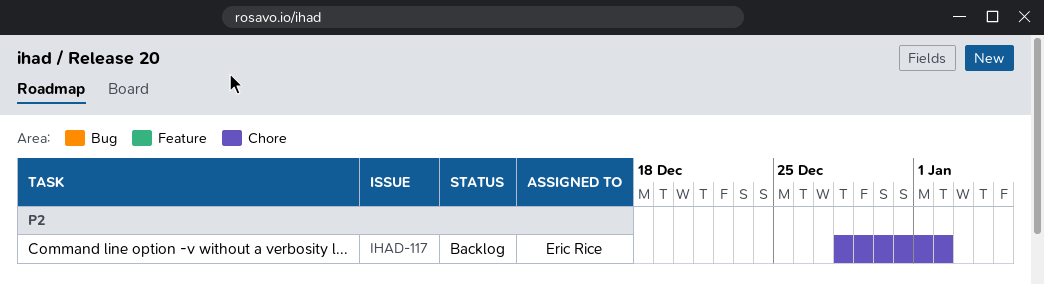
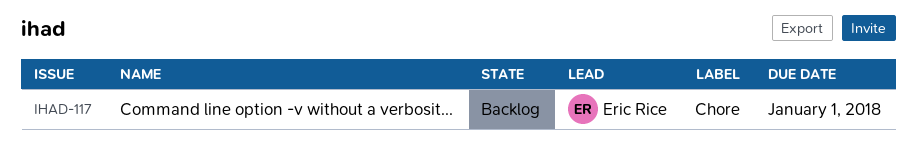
IHAD-117, due: Jan 2 -> Jan 1

